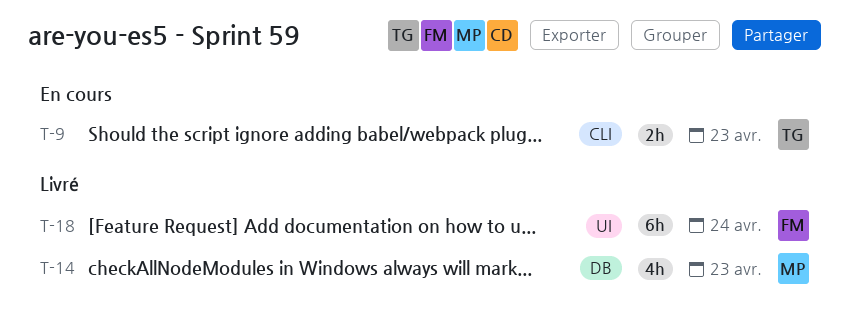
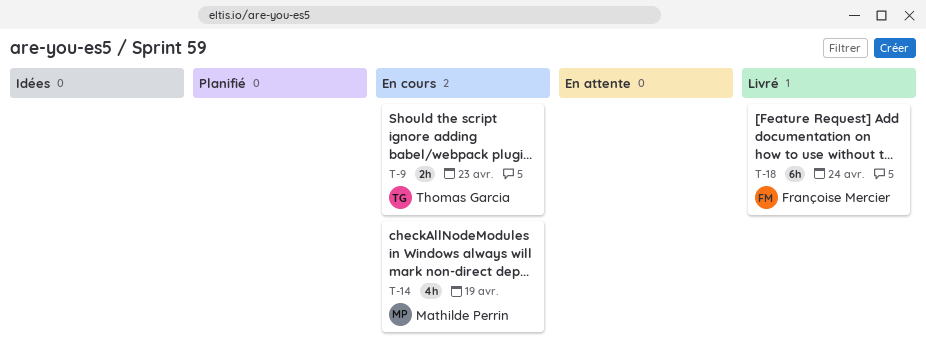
T-14, status: Livré -> En cours
T-14, due: Apr 23 -> Apr 19

